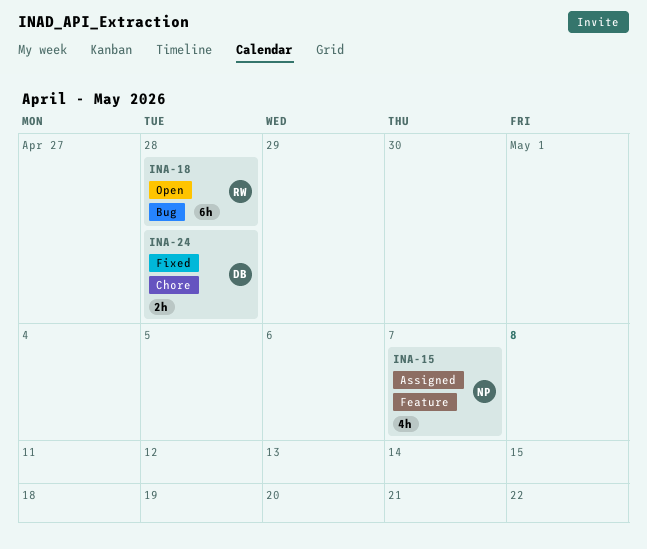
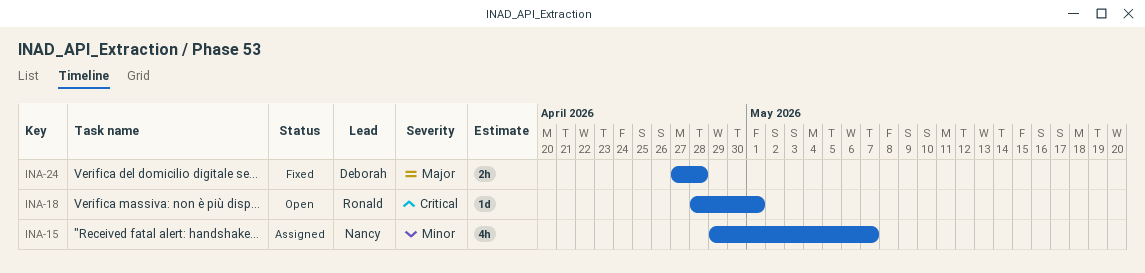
INA-18, estimate: 6h -> 1d
INA-18, due: Apr 28 -> May 1

